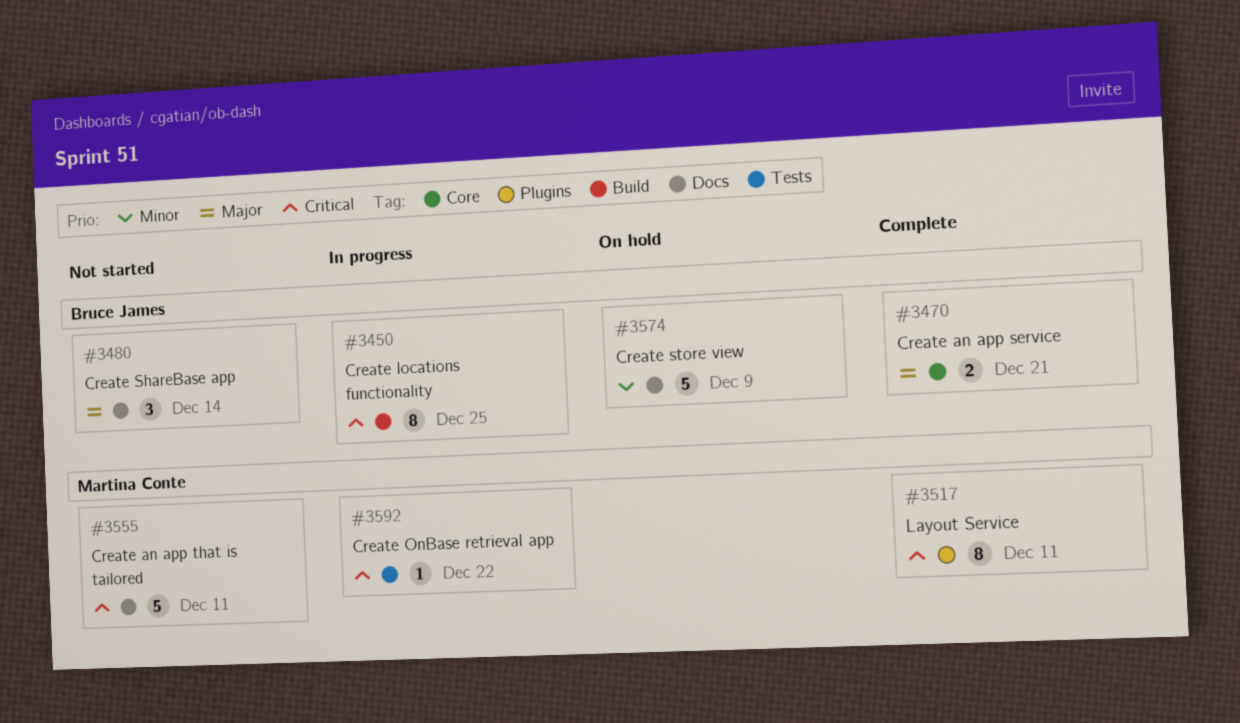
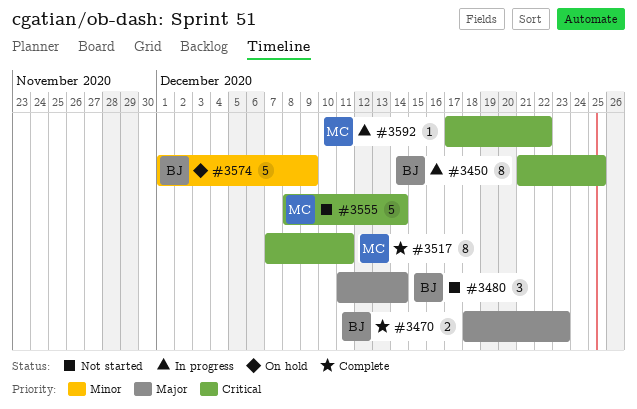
#3470, due: Dec 21 -> Dec 23
#3555, due: Dec 11 -> Dec 14

